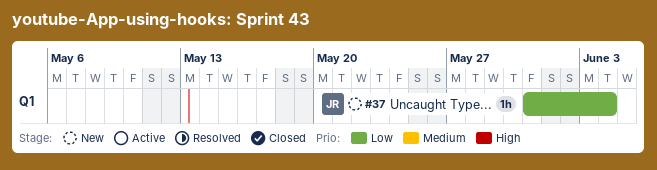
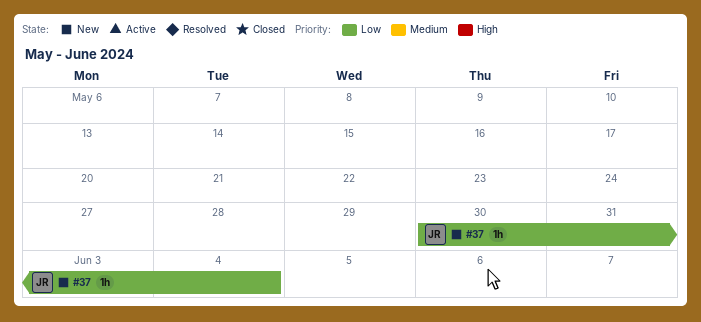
#37, start: May 31 -> May 30

